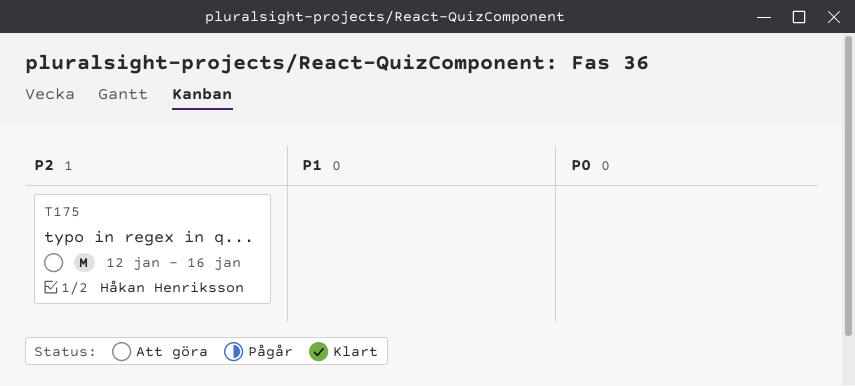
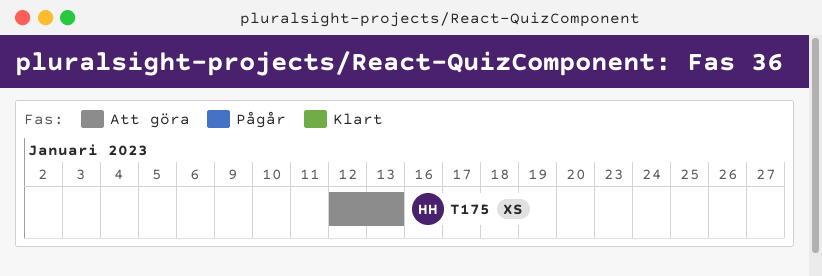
T175, estimate: M -> XS
T175, due: Jan 16 -> Jan 13

